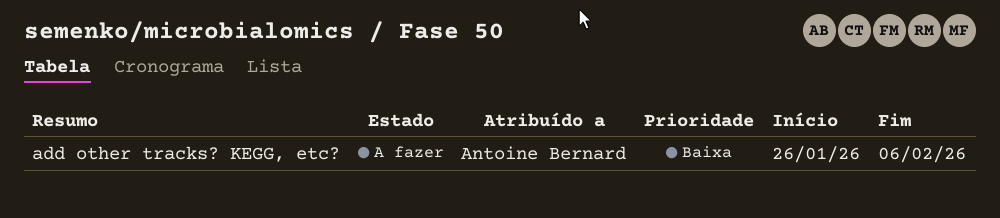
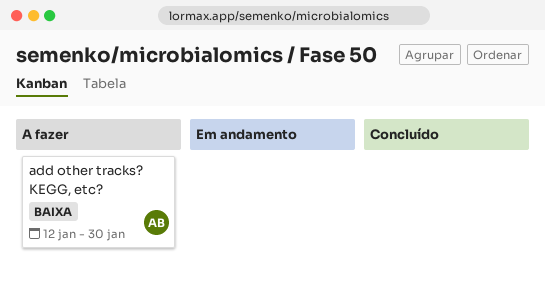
add other tracks? KEGG, etc?, start: Jan 26 -> Jan 12
add other tracks? KEGG, etc?, due: Feb 6 -> Jan 30

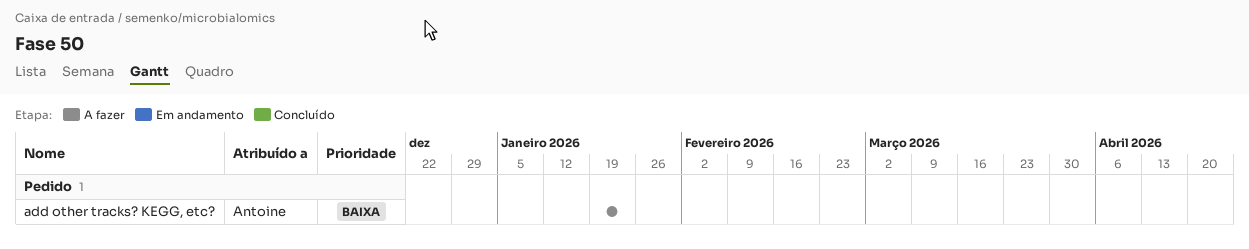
add other tracks? KEGG, etc?, start: Jan 12 -> Jan 19
add other tracks? KEGG, etc?, due: Jan 30 -> Jan 23

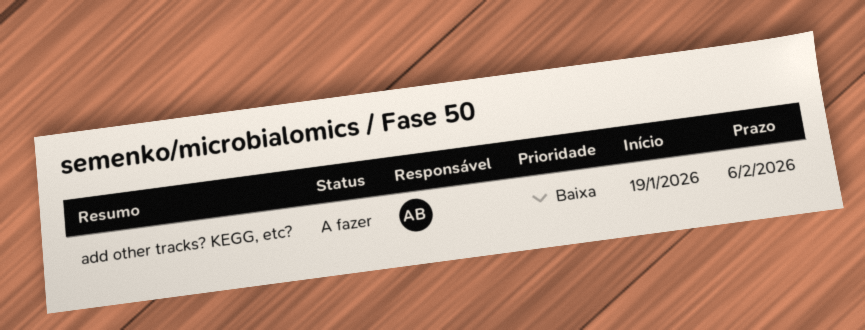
add other tracks? KEGG, etc?, due: Jan 23 -> Feb 6

